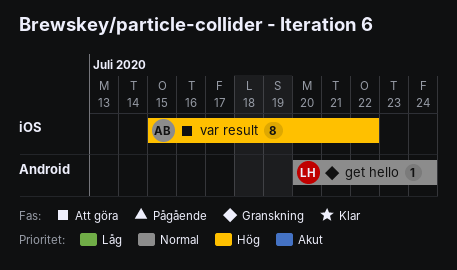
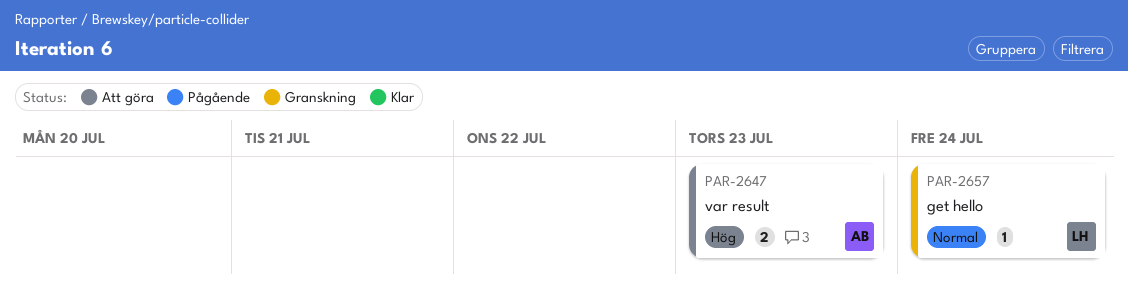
var result, estimate: 8 -> 2
var result, due: Jul 22 -> Jul 23

